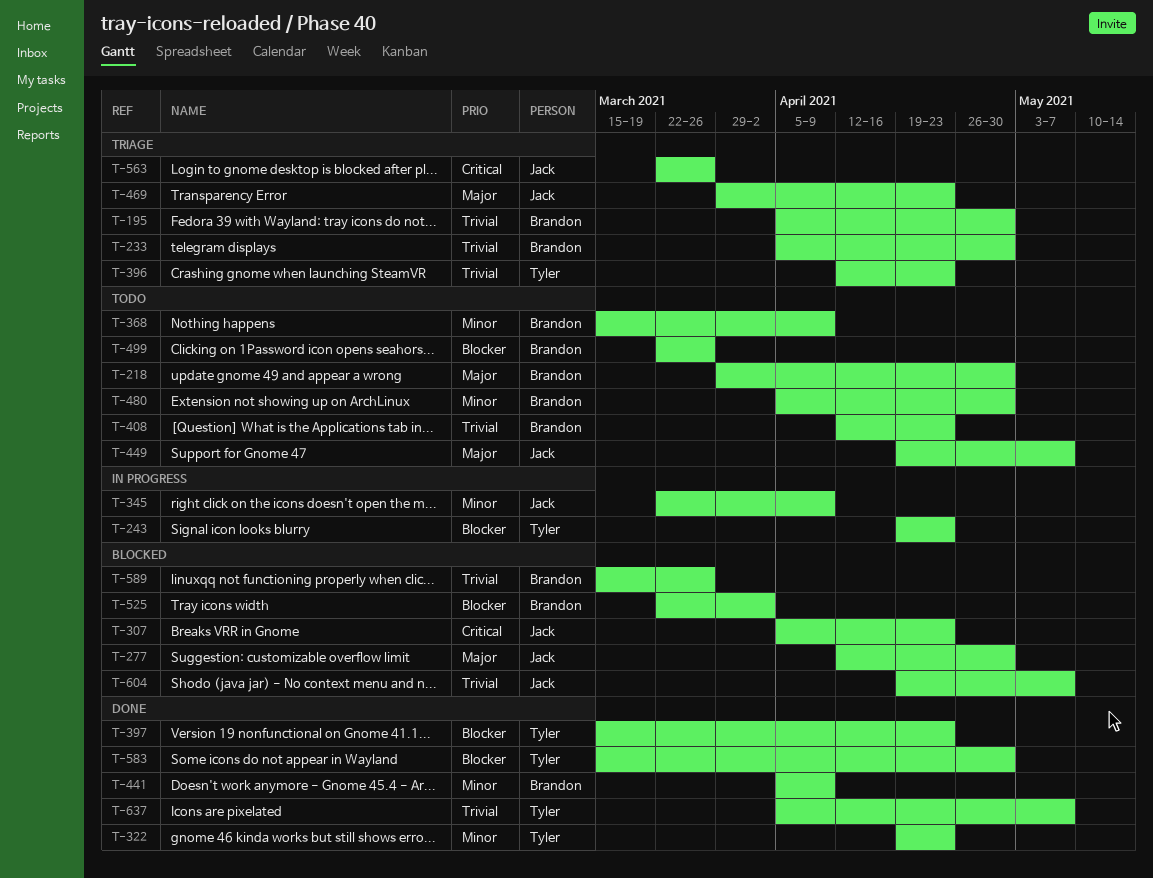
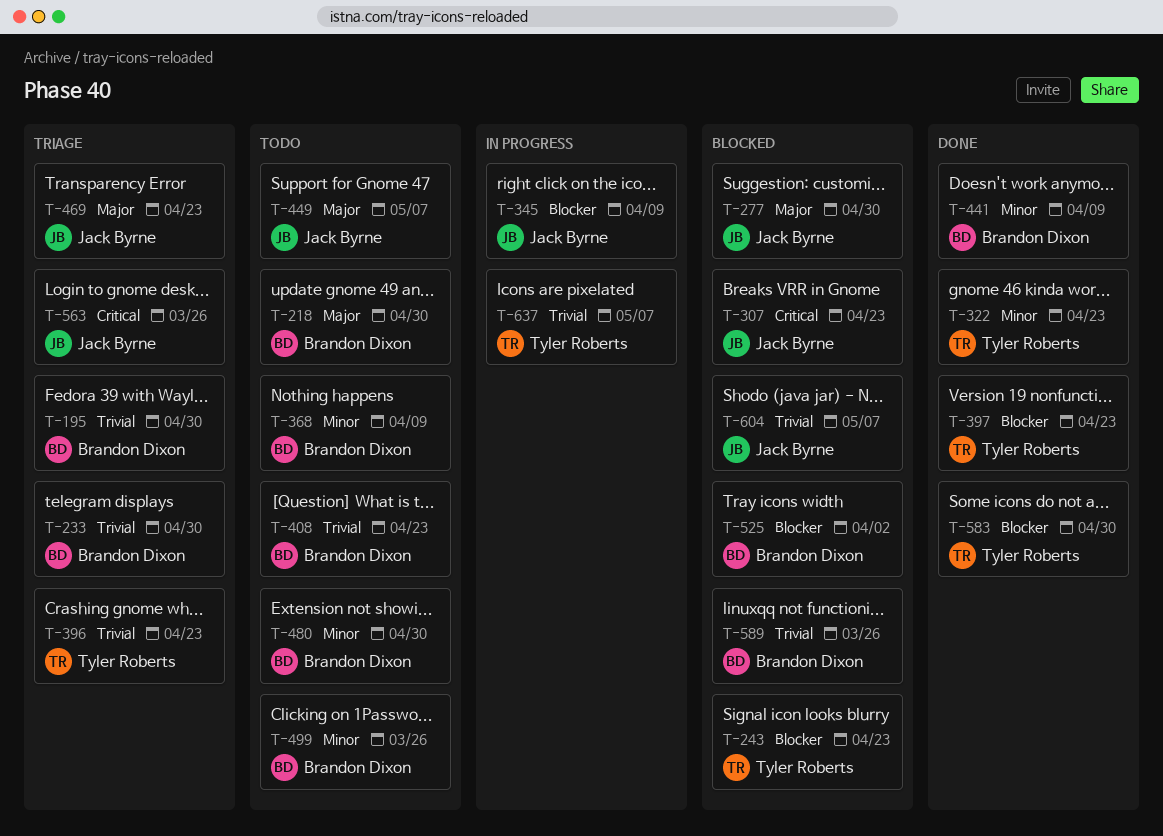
T-243, status: In progress -> Blocked
T-345, priority: Minor -> Blocker
T-499, priority: Blocker -> Minor
T-637, status: Done -> In progress

